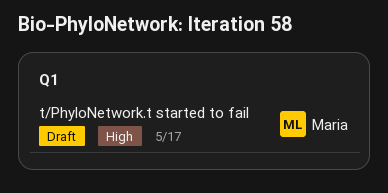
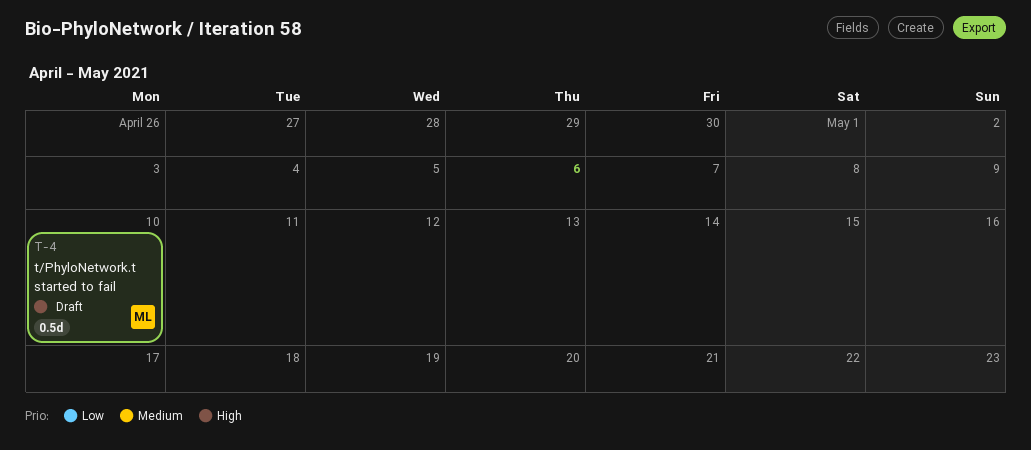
t/PhyloNetwork.t started to fail, due: May 17 -> May 10

